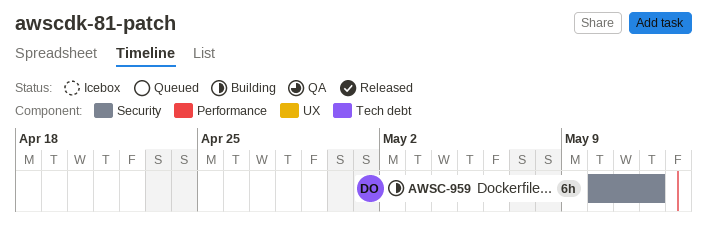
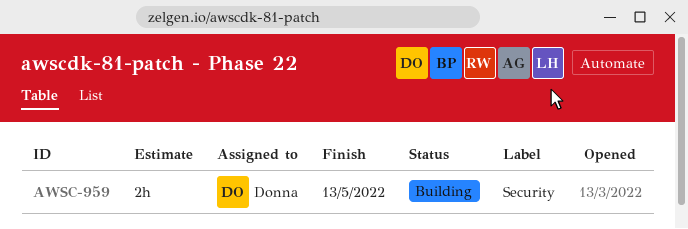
AWSC-959, estimate: 6h -> 2h
AWSC-959, due: May 12 -> May 13

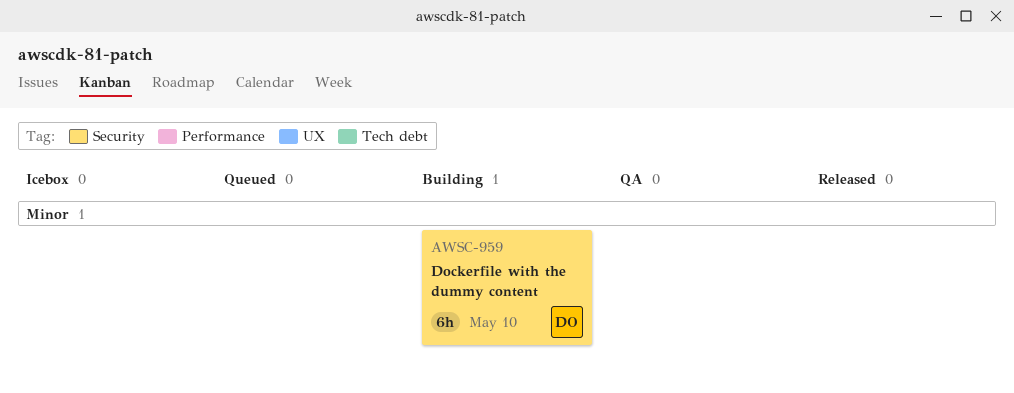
AWSC-959, estimate: 2h -> 6h
AWSC-959, due: May 13 -> May 10

